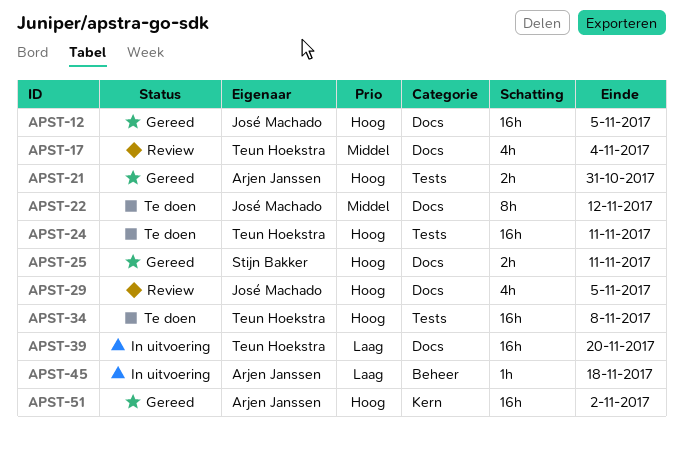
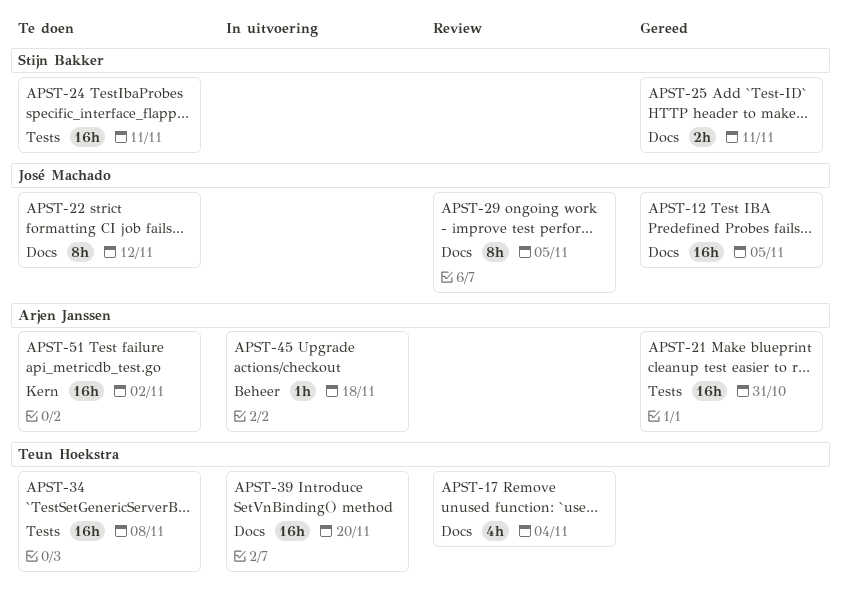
APST-21, estimate: 2h -> 16h
APST-24, owner: Teun Hoekstra -> Stijn Bakker
APST-29, estimate: 4h -> 8h
APST-51, status: Gereed -> Te doen

